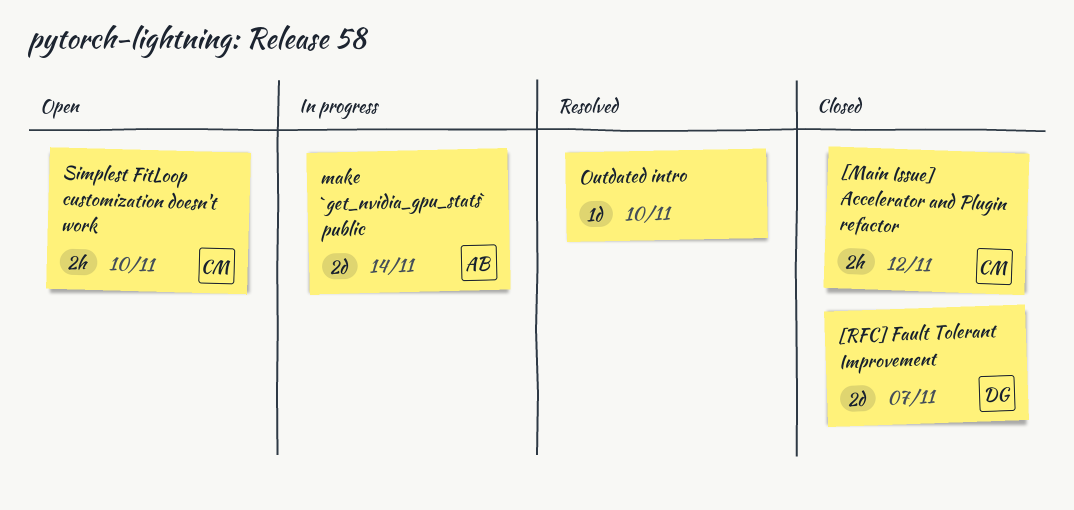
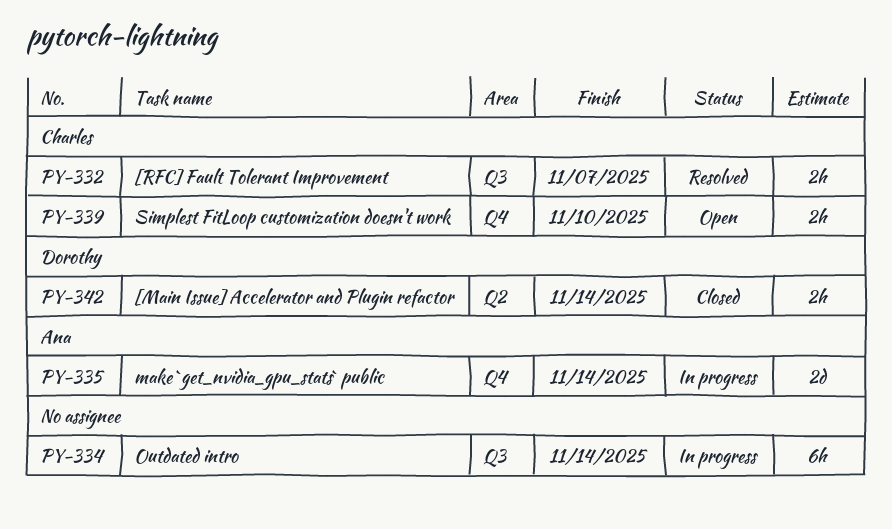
[Main Issue] Accelerator and Plugin refactor, owner: Charles -> Dorothy
[Main Issue] Accelerator and Plugin refactor, due: Nov 12 -> Nov 14
[RFC] Fault Tolerant Improvement, status: Closed -> Resolved
[RFC] Fault Tolerant Improvement, owner: Dorothy -> Charles
[RFC] Fault Tolerant Improvement, estimate: 2d -> 2h
Outdated intro, status: Resolved -> In progress
Outdated intro, estimate: 1d -> 6h
Outdated intro, due: Nov 10 -> Nov 14

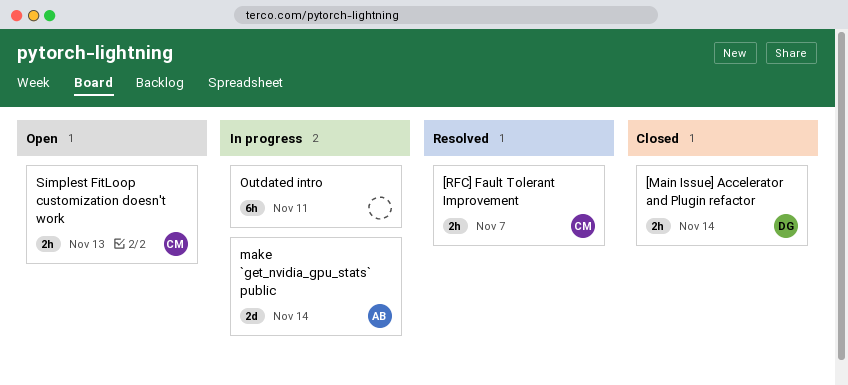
Outdated intro, due: Nov 14 -> Nov 11
Simplest FitLoop customization doesn't work, due: Nov 10 -> Nov 13

